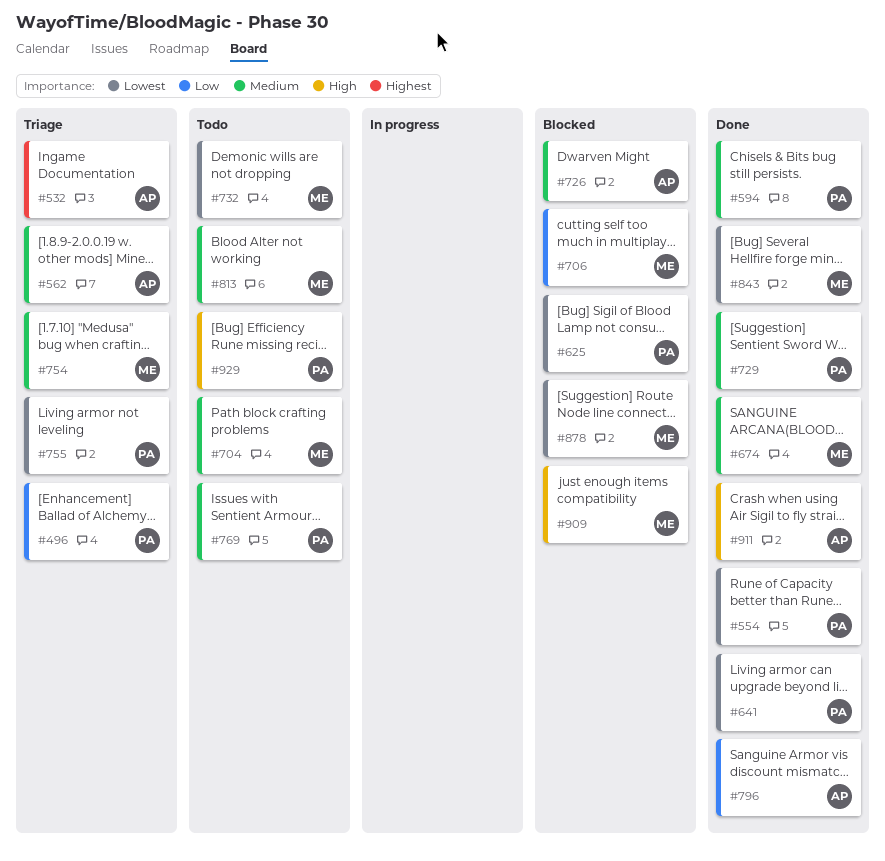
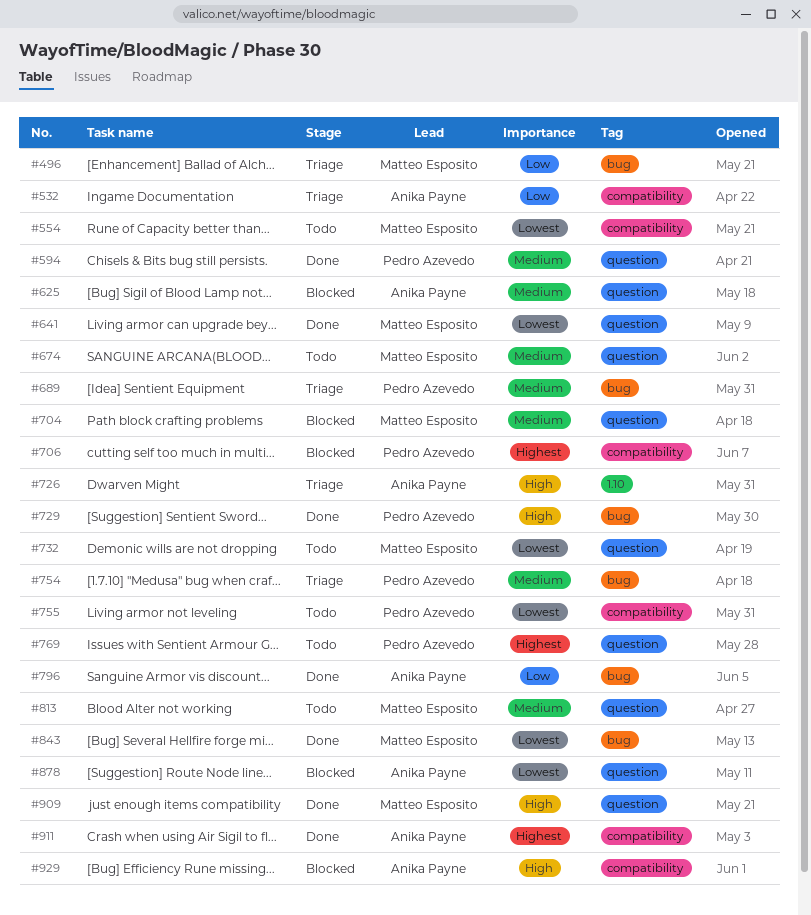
#496, owner: Pedro Azevedo -> Matteo Esposito
#532, priority: Highest -> Low
#554, status: Done -> Todo
#554, owner: Pedro Azevedo -> Matteo Esposito
#562: present -> none
#625, owner: Pedro Azevedo -> Anika Payne
#625, priority: Lowest -> Medium
#641, owner: Pedro Azevedo -> Matteo Esposito
#674, status: Done -> Todo
#689: none -> present
#704, status: Todo -> Blocked
#706, owner: Matteo Esposito -> Pedro Azevedo
#706, priority: Low -> Highest
#726, status: Blocked -> Triage
#726, priority: Medium -> High
#729, priority: Medium -> High
#754, owner: Matteo Esposito -> Pedro Azevedo
#755, status: Triage -> Todo
#769, priority: Medium -> Highest
#878, owner: Matteo Esposito -> Anika Payne
#909, status: Blocked -> Done
#911, priority: High -> Highest
#929, status: Todo -> Blocked
#929, owner: Pedro Azevedo -> Anika Payne

